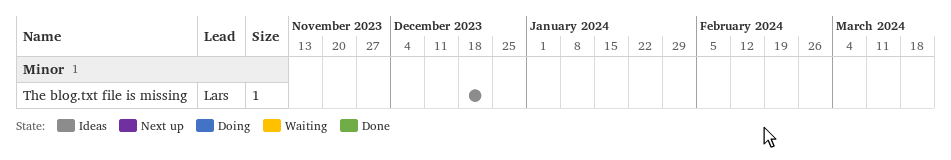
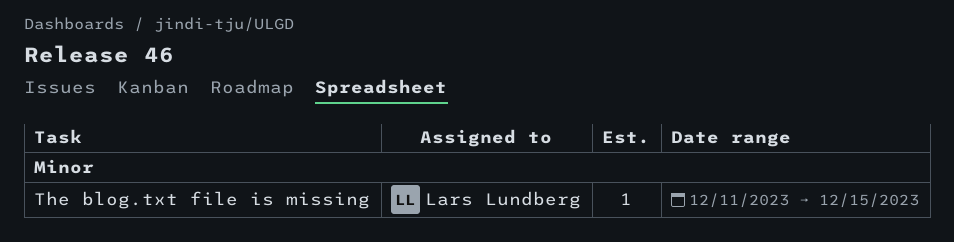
The blog.txt file is missing, start: Dec 18 -> Dec 11
The blog.txt file is missing, due: Dec 22 -> Dec 15

